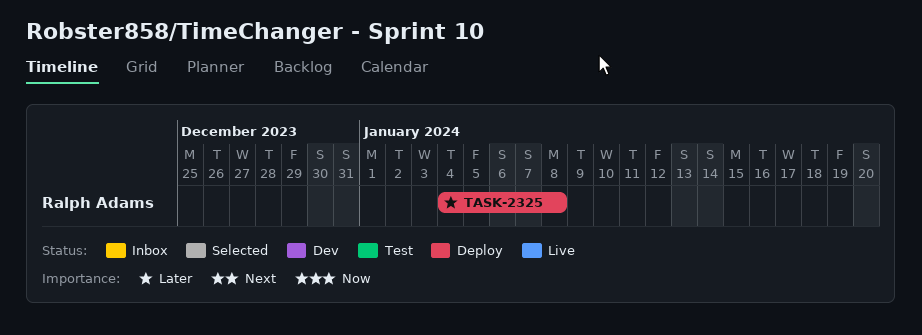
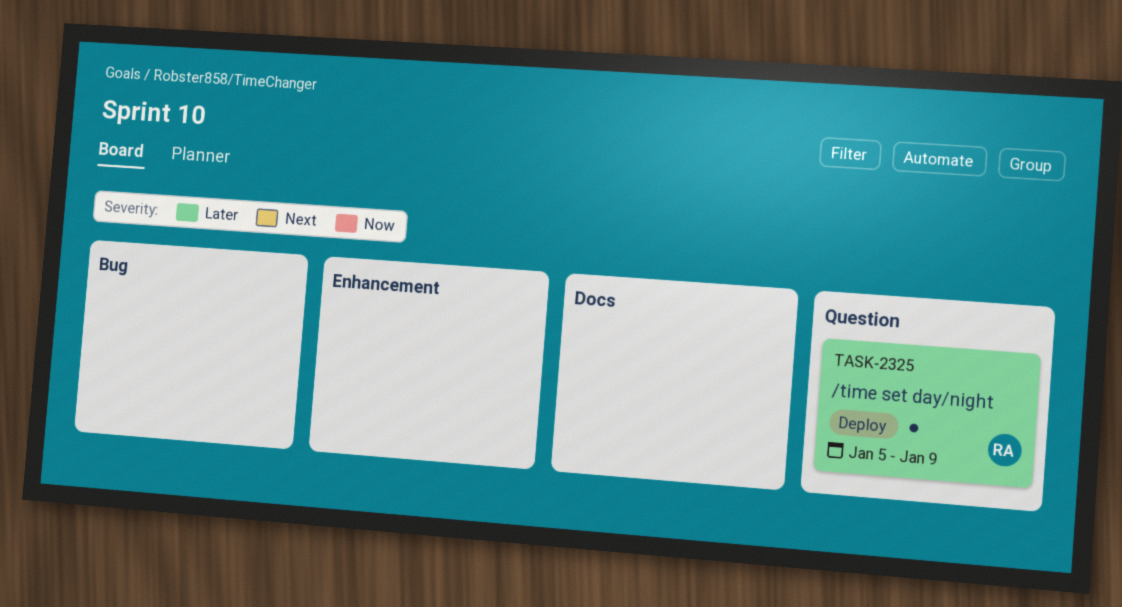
TASK-2325, start: Jan 4 -> Jan 5
TASK-2325, due: Jan 8 -> Jan 9

